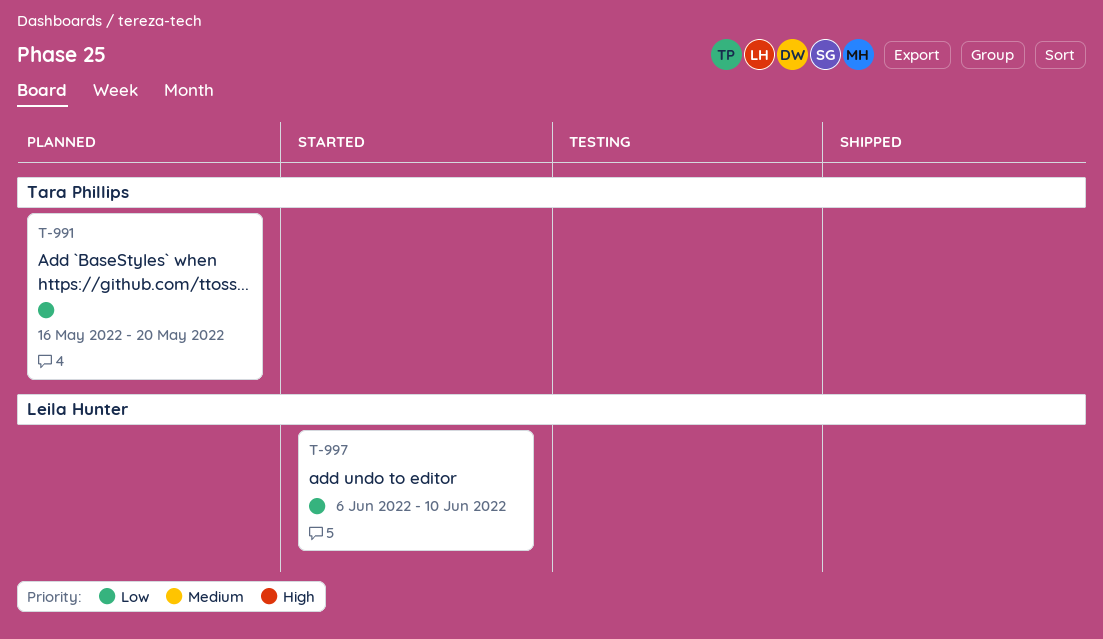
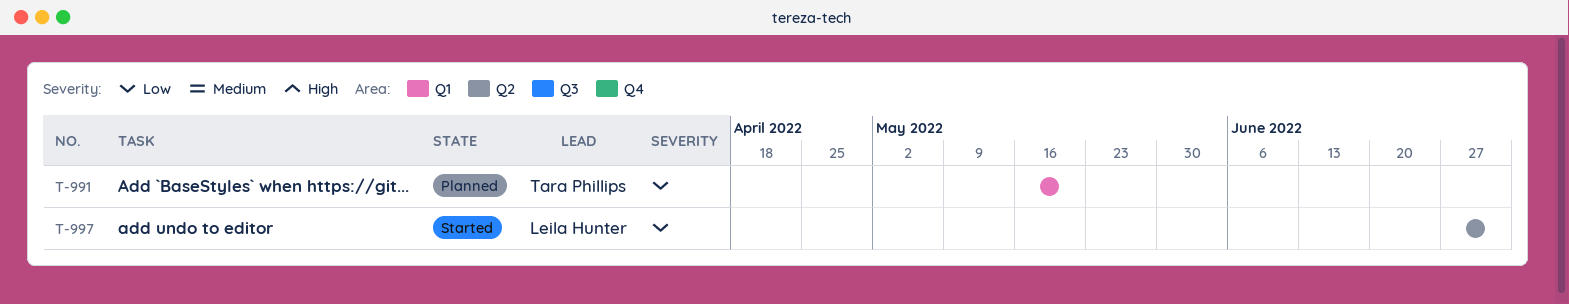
T-997, start: Jun 6 -> Jun 27
T-997, due: Jun 10 -> Jul 1

